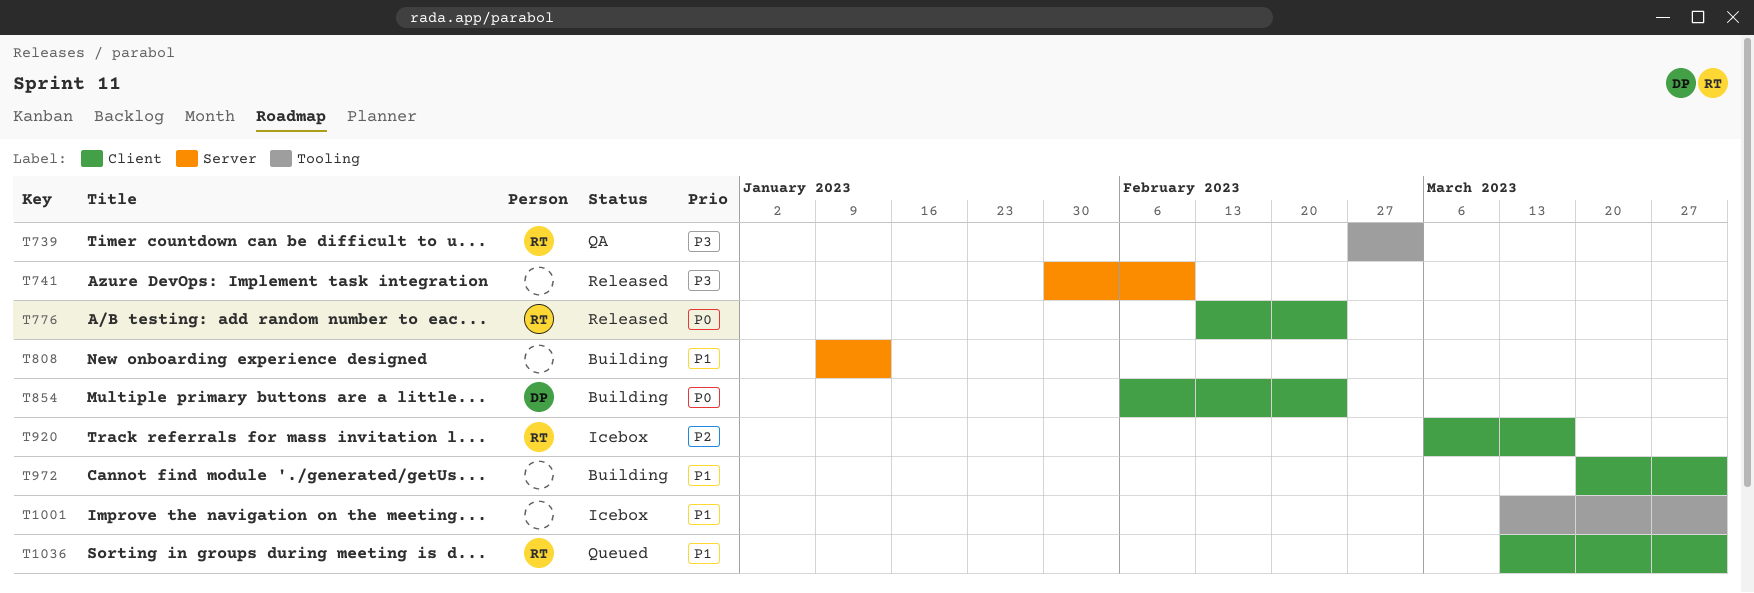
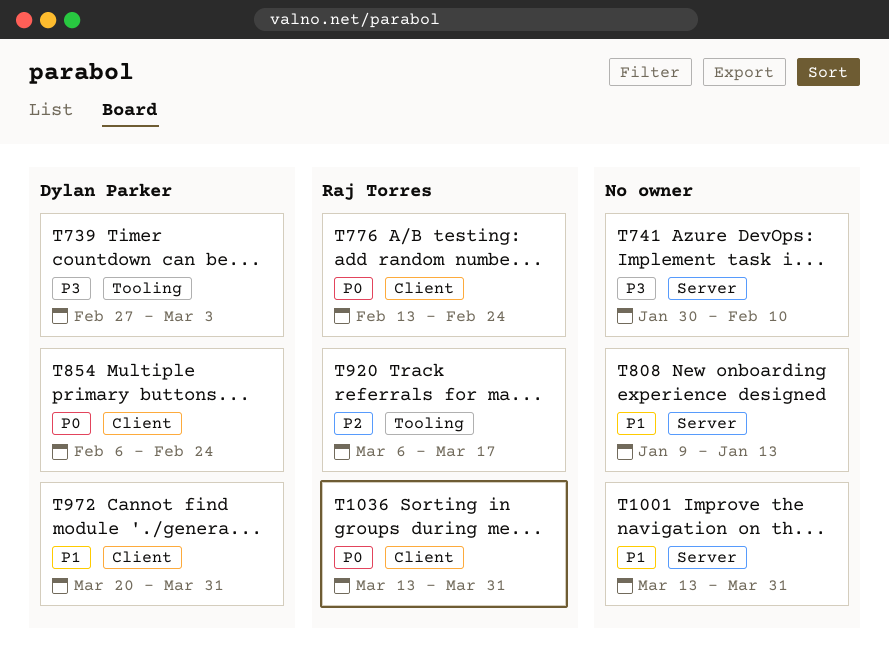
T739, owner: Raj Torres -> Dylan Parker
T920, label: Client -> Tooling
T972, owner: none -> Dylan Parker
T1001, label: Tooling -> Server
T1036, priority: P1 -> P0

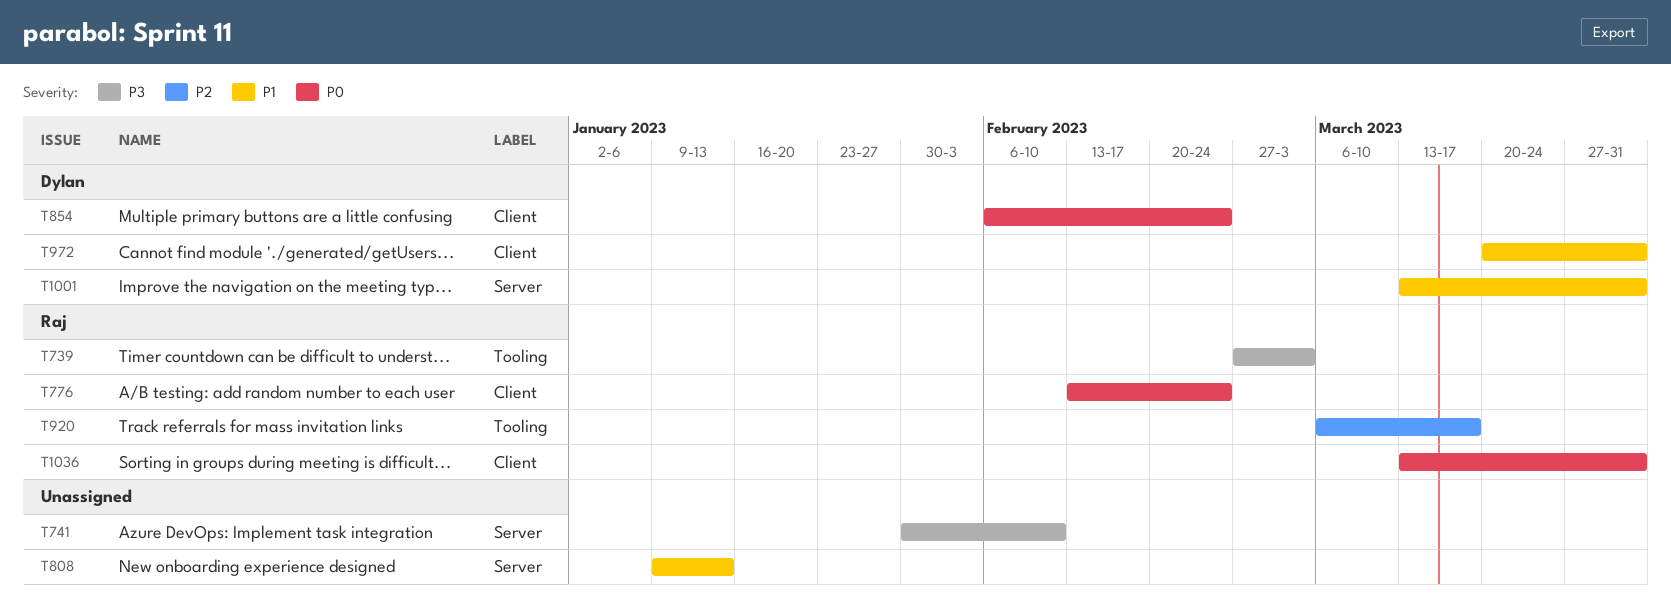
T739, owner: Dylan Parker -> Raj Torres
T1001, owner: none -> Dylan Parker

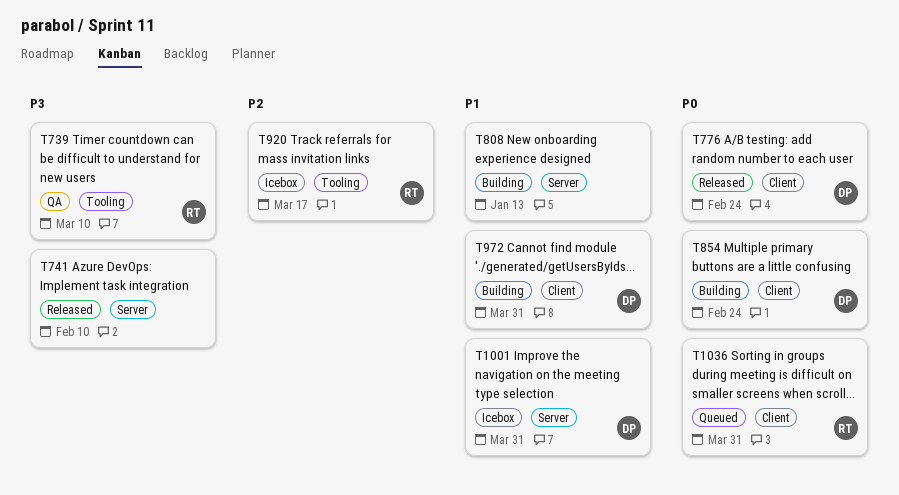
T739, due: Mar 3 -> Mar 10
T776, owner: Raj -> Dylan

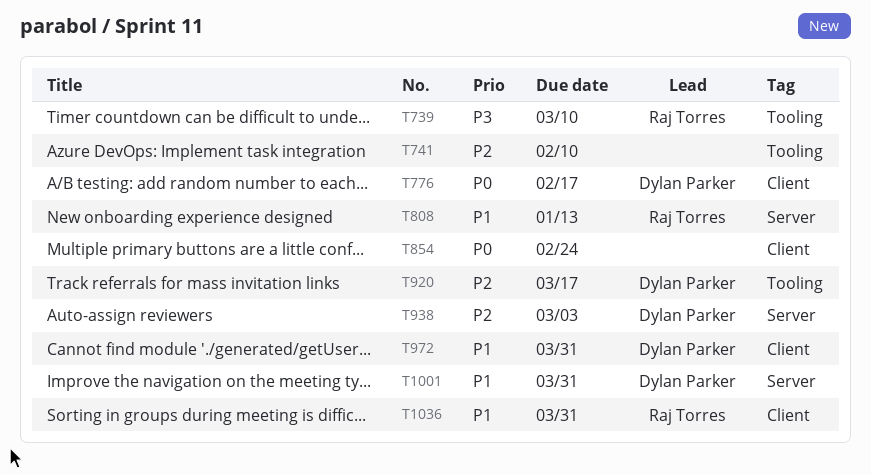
T741, priority: P3 -> P2
T741, label: Server -> Tooling
T776, due: Feb 24 -> Feb 17
T808, owner: none -> Raj Torres
T854, owner: Dylan Parker -> none
T920, owner: Raj Torres -> Dylan Parker
T938: none -> present
T1036, priority: P0 -> P1

